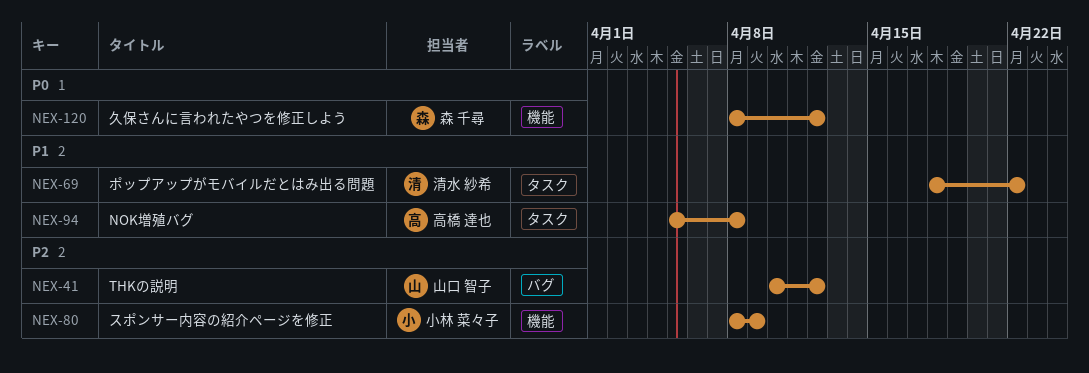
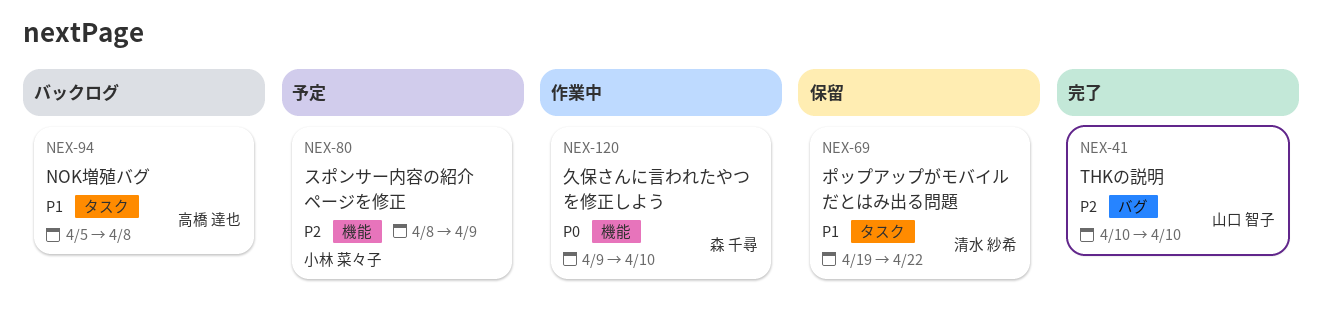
NEX-41, due: Apr 12 -> Apr 10
NEX-69, start: Apr 18 -> Apr 19
NEX-120, start: Apr 8 -> Apr 9
NEX-120, due: Apr 12 -> Apr 10

